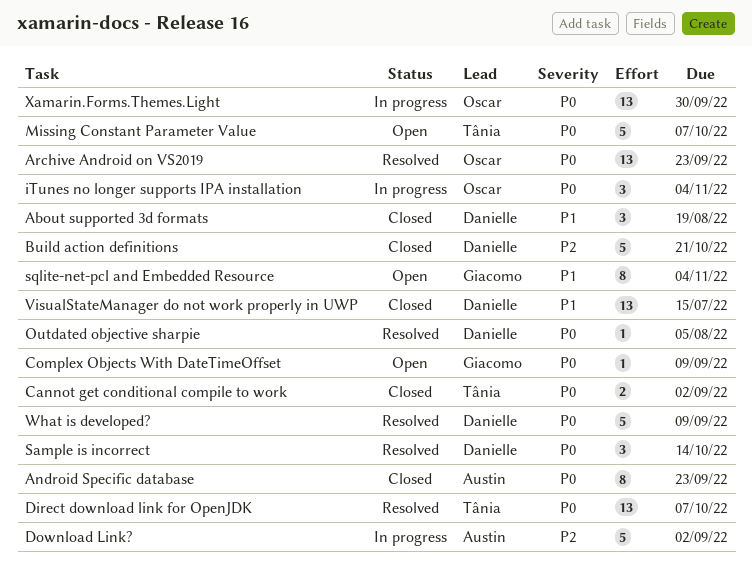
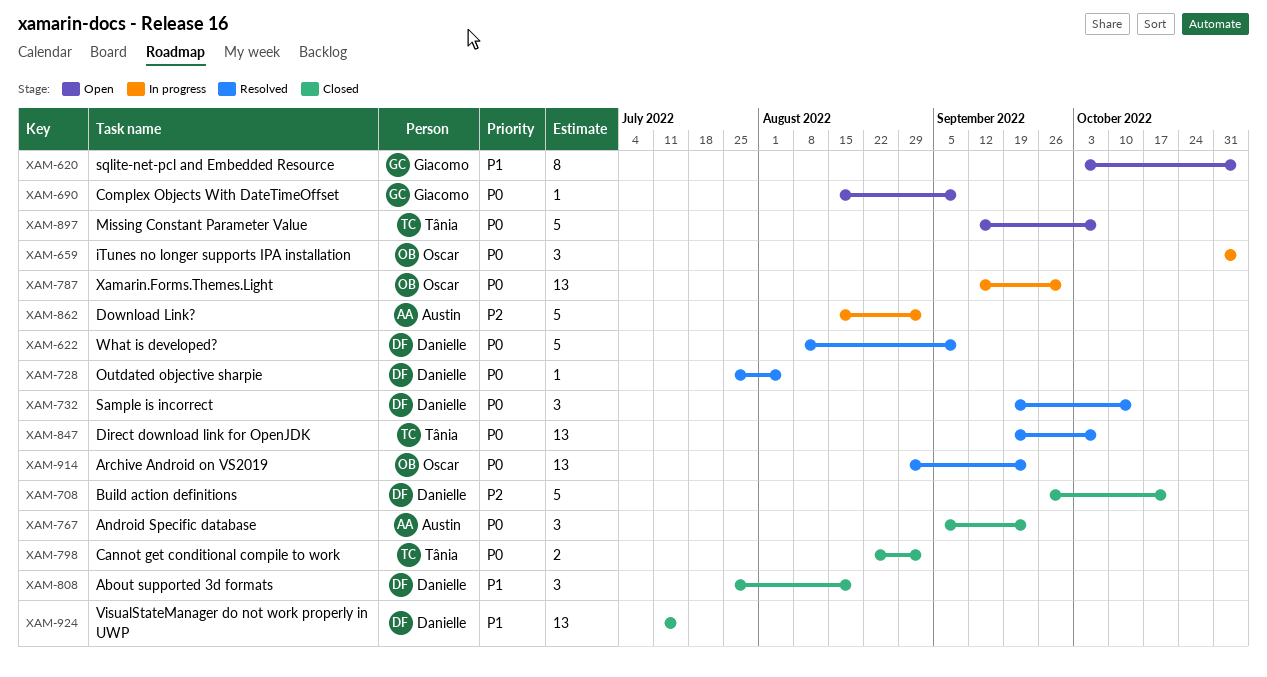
Android Specific database, estimate: 8 -> 3

